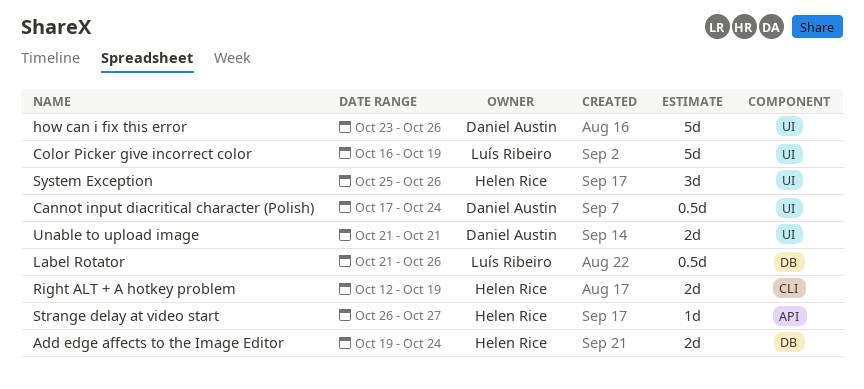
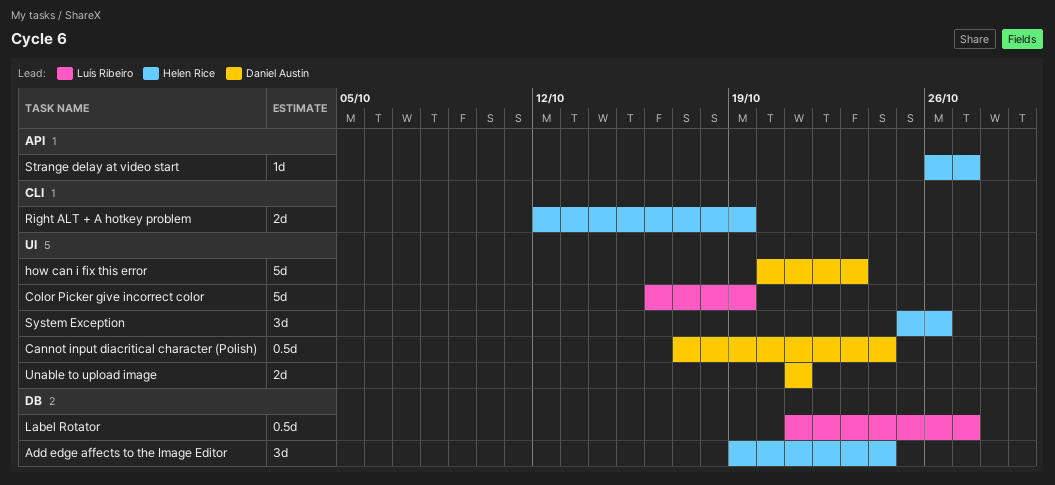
Add edge affects to the Image Editor, estimate: 2d -> 3d
how can i fix this error, start: Oct 23 -> Oct 20
how can i fix this error, due: Oct 26 -> Oct 23
Label Rotator, due: Oct 26 -> Oct 27

